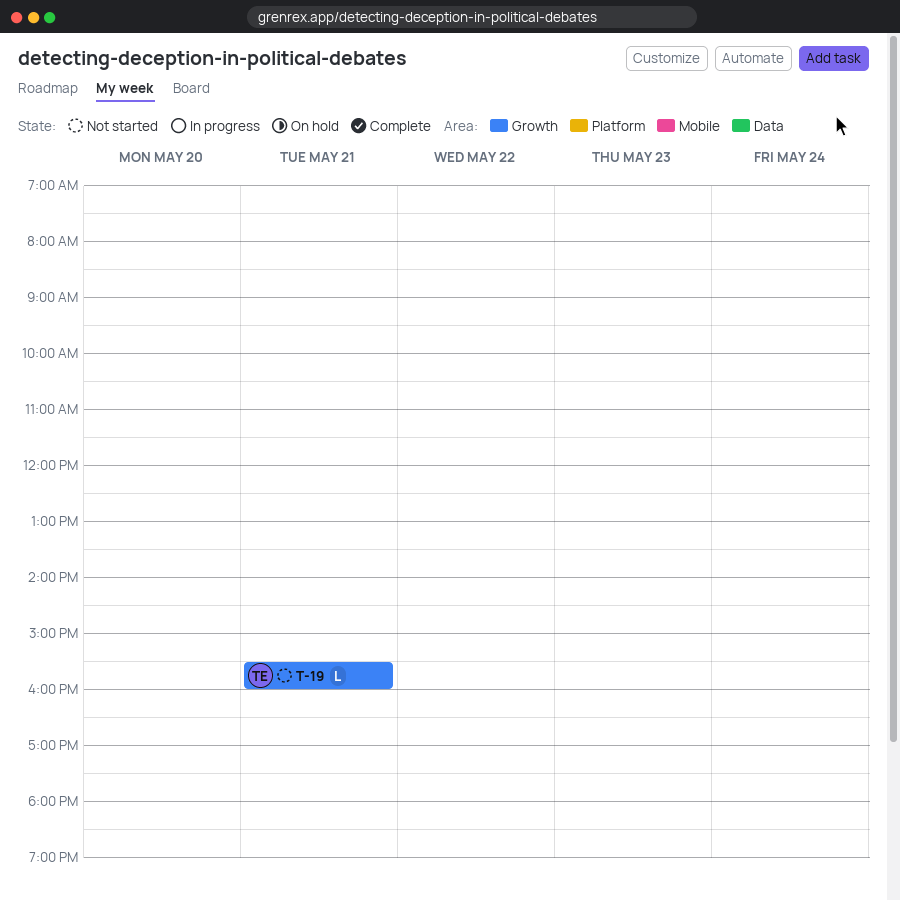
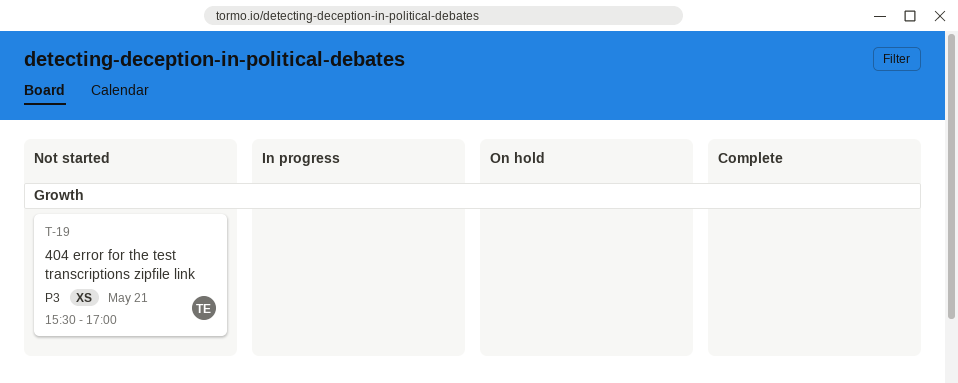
T-19, estimate: L -> XS
T-19, ends: 16:00 -> 17:00

